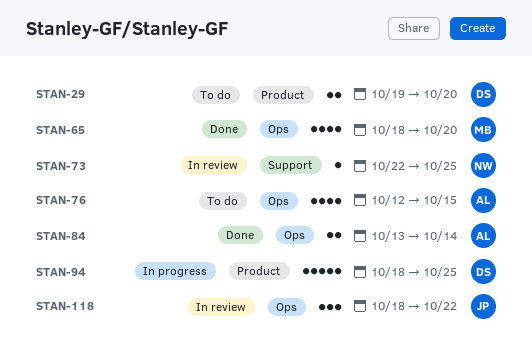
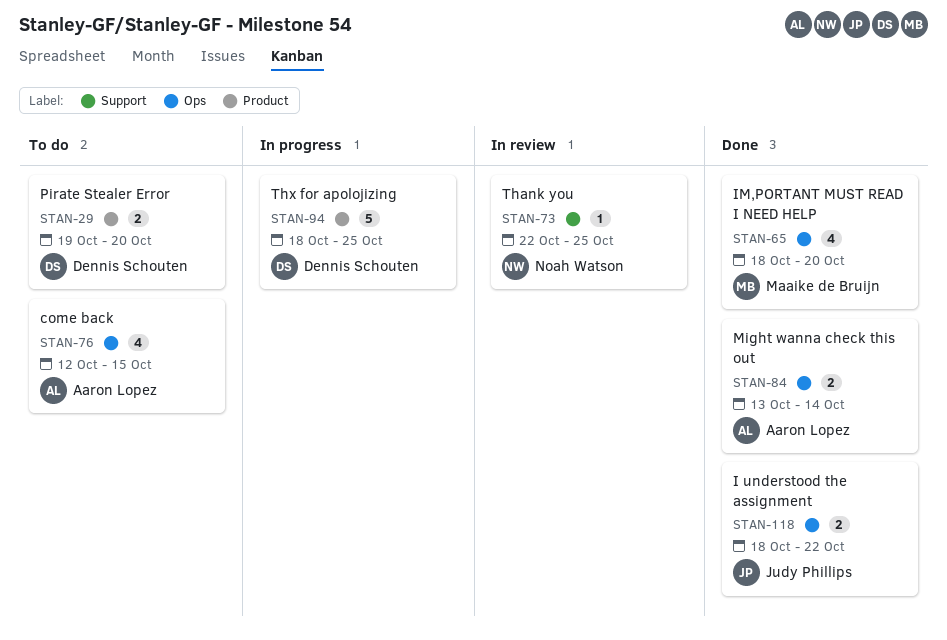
STAN-118, status: In review -> Done
STAN-118, estimate: 3 -> 2

